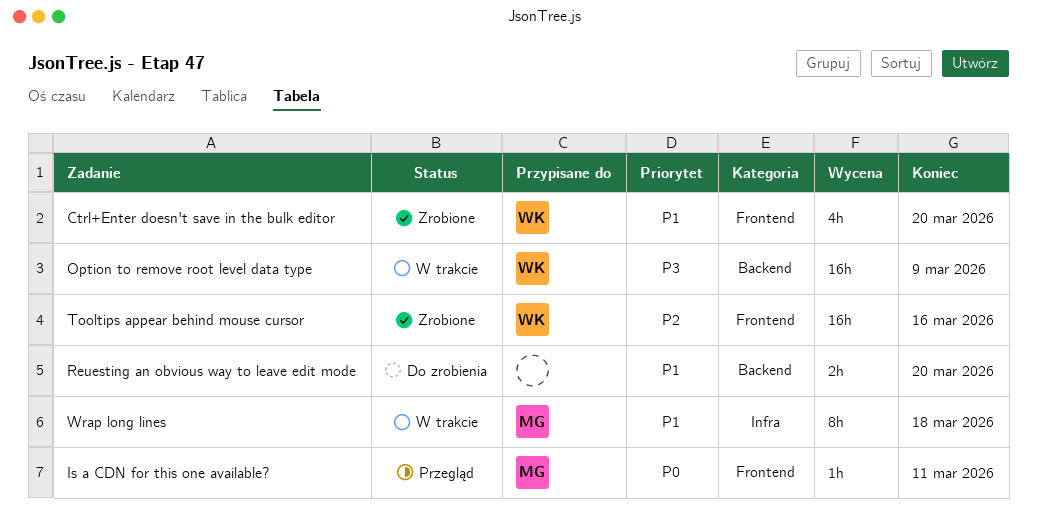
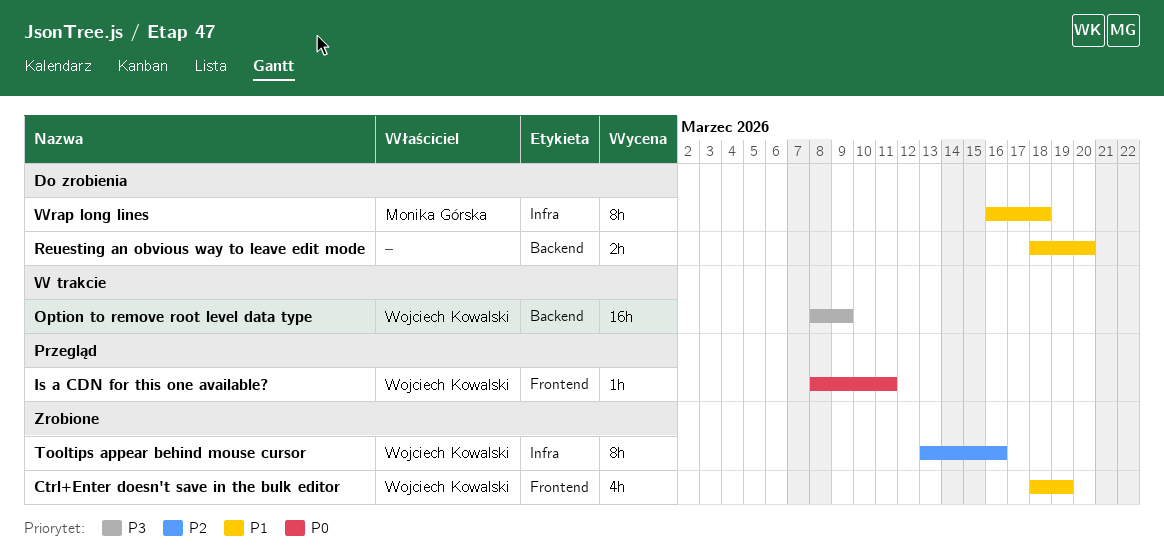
Ctrl+Enter doesn't save in the bulk editor, due: Mar 20 -> Mar 19
Is a CDN for this one available?, owner: Monika Górska -> Wojciech Kowalski
Tooltips appear behind mouse cursor, label: Frontend -> Infra
Tooltips appear behind mouse cursor, estimate: 16h -> 8h
Wrap long lines, status: W trakcie -> Do zrobienia

